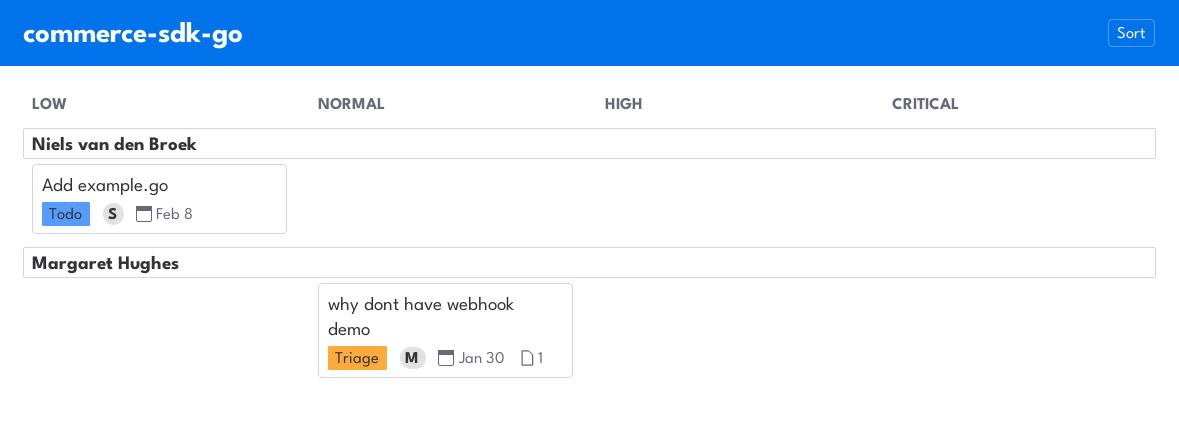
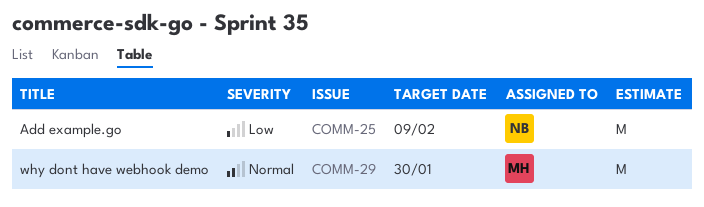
Add example.go, estimate: S -> M
Add example.go, due: Feb 8 -> Feb 9

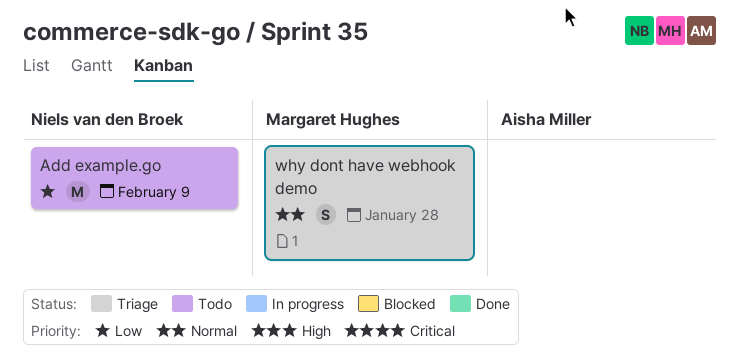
why dont have webhook demo, estimate: M -> S
why dont have webhook demo, due: Jan 30 -> Jan 28

